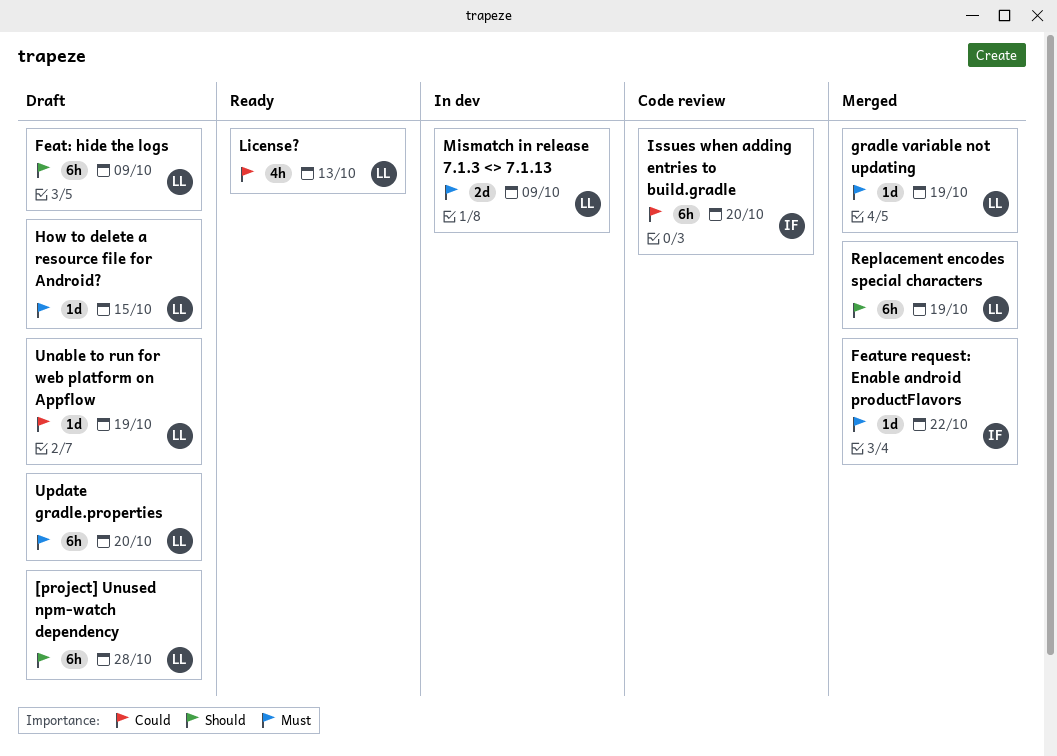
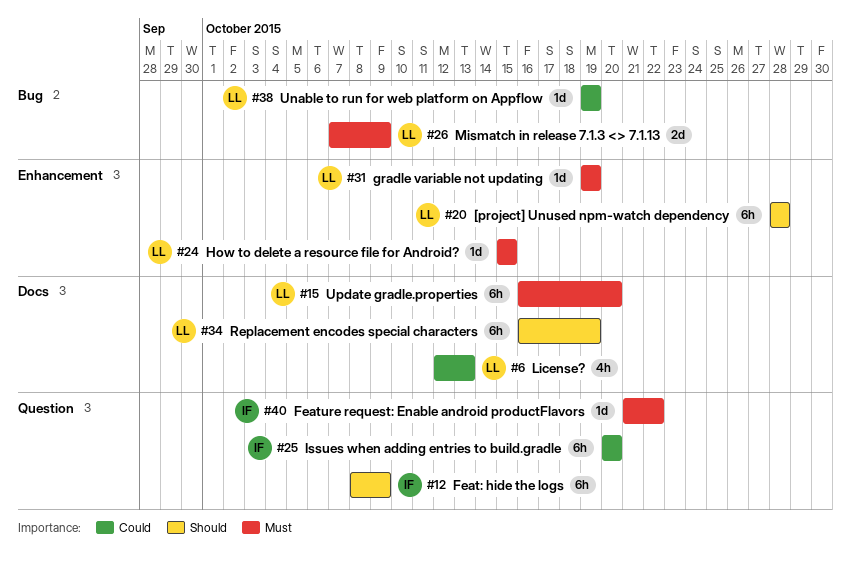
Feat: hide the logs, owner: LL -> IF

